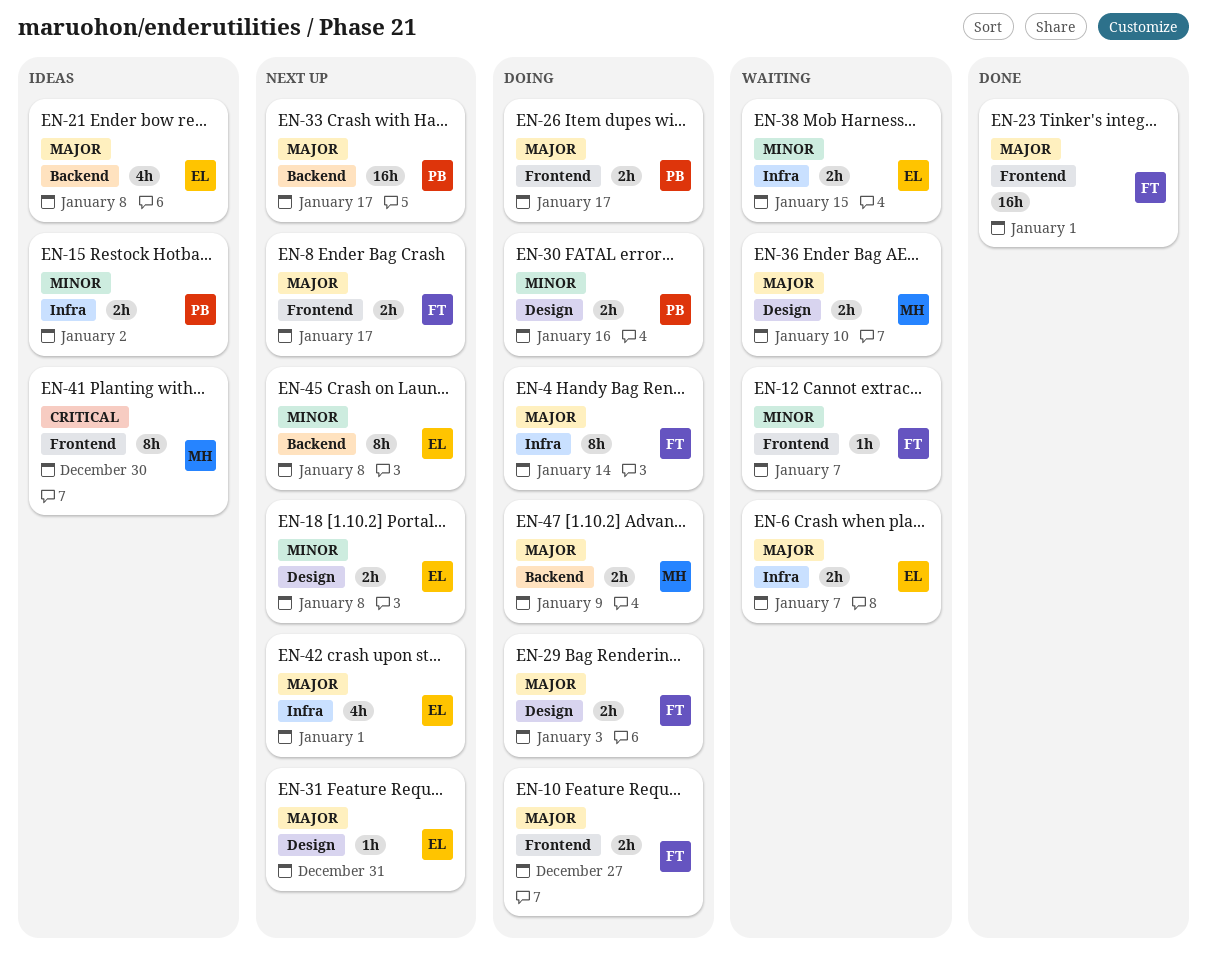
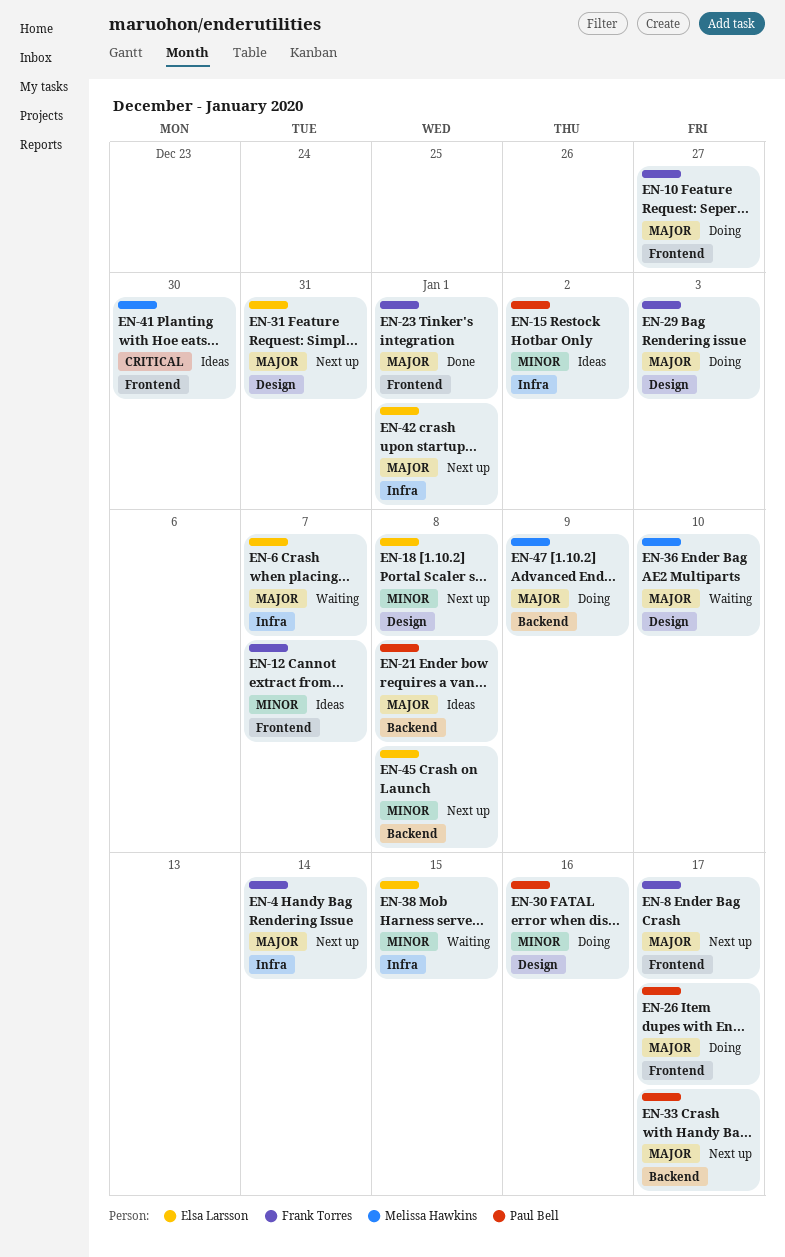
EN-4, status: Doing -> Next up
EN-12, status: Waiting -> Ideas
EN-21, owner: Elsa Larsson -> Paul Bell

